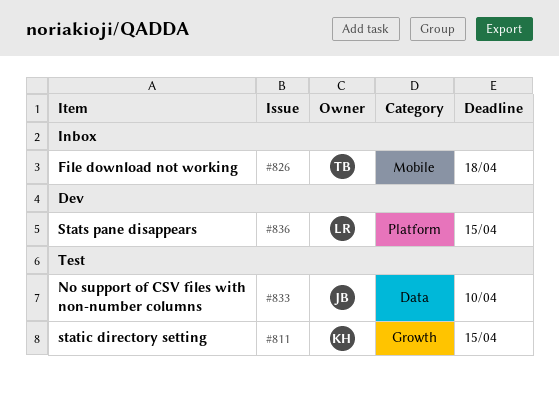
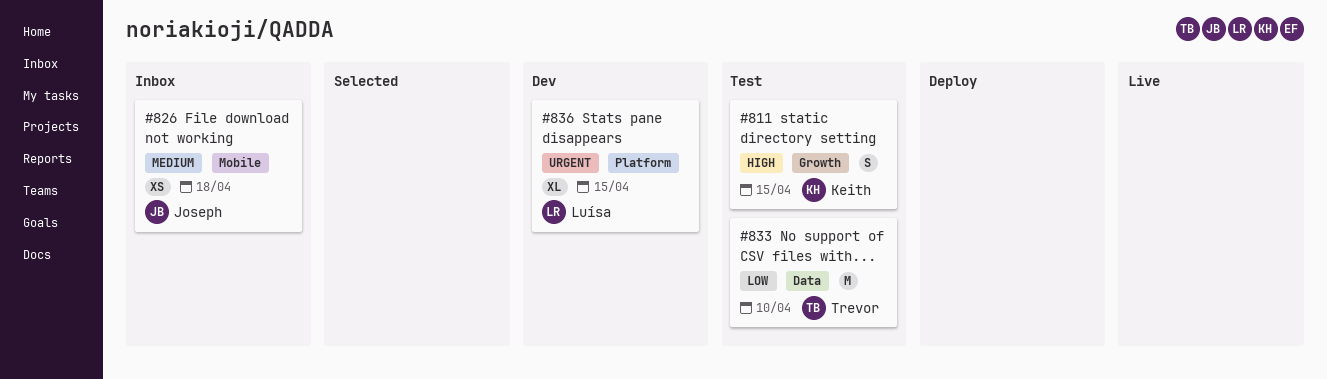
#826, owner: Trevor -> Joseph
#833, owner: Joseph -> Trevor

